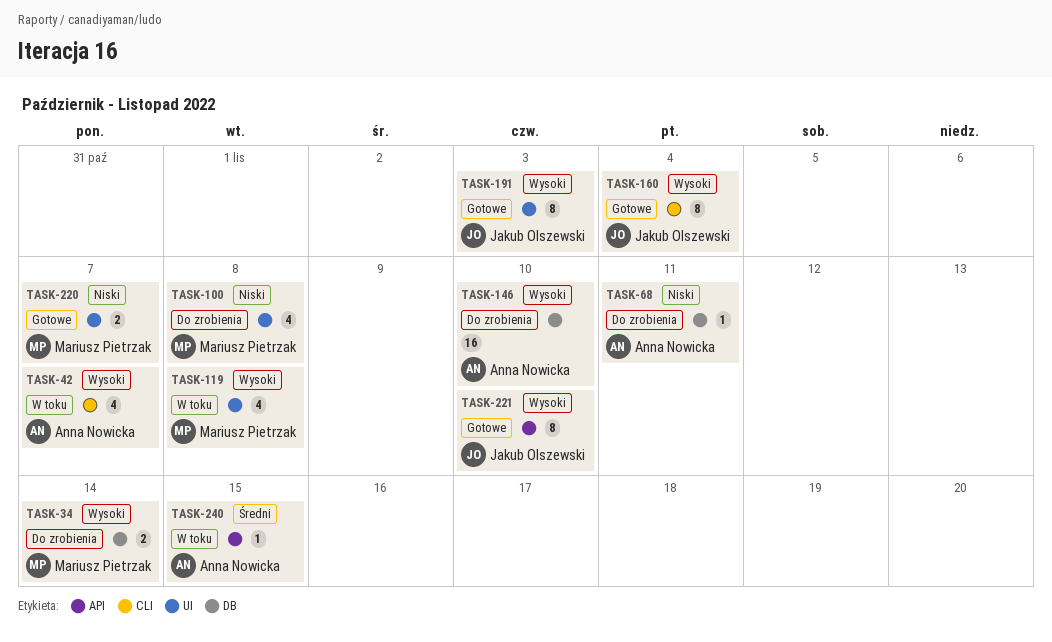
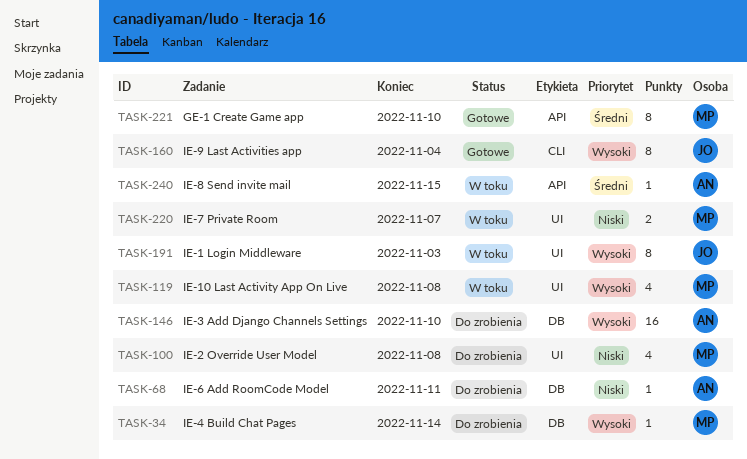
TASK-34, estimate: 2 -> 1
TASK-42: present -> none
TASK-191, status: Gotowe -> W toku
TASK-220, status: Gotowe -> W toku
TASK-221, owner: Jakub Olszewski -> Mariusz Pietrzak
TASK-221, priority: Wysoki -> Średni

